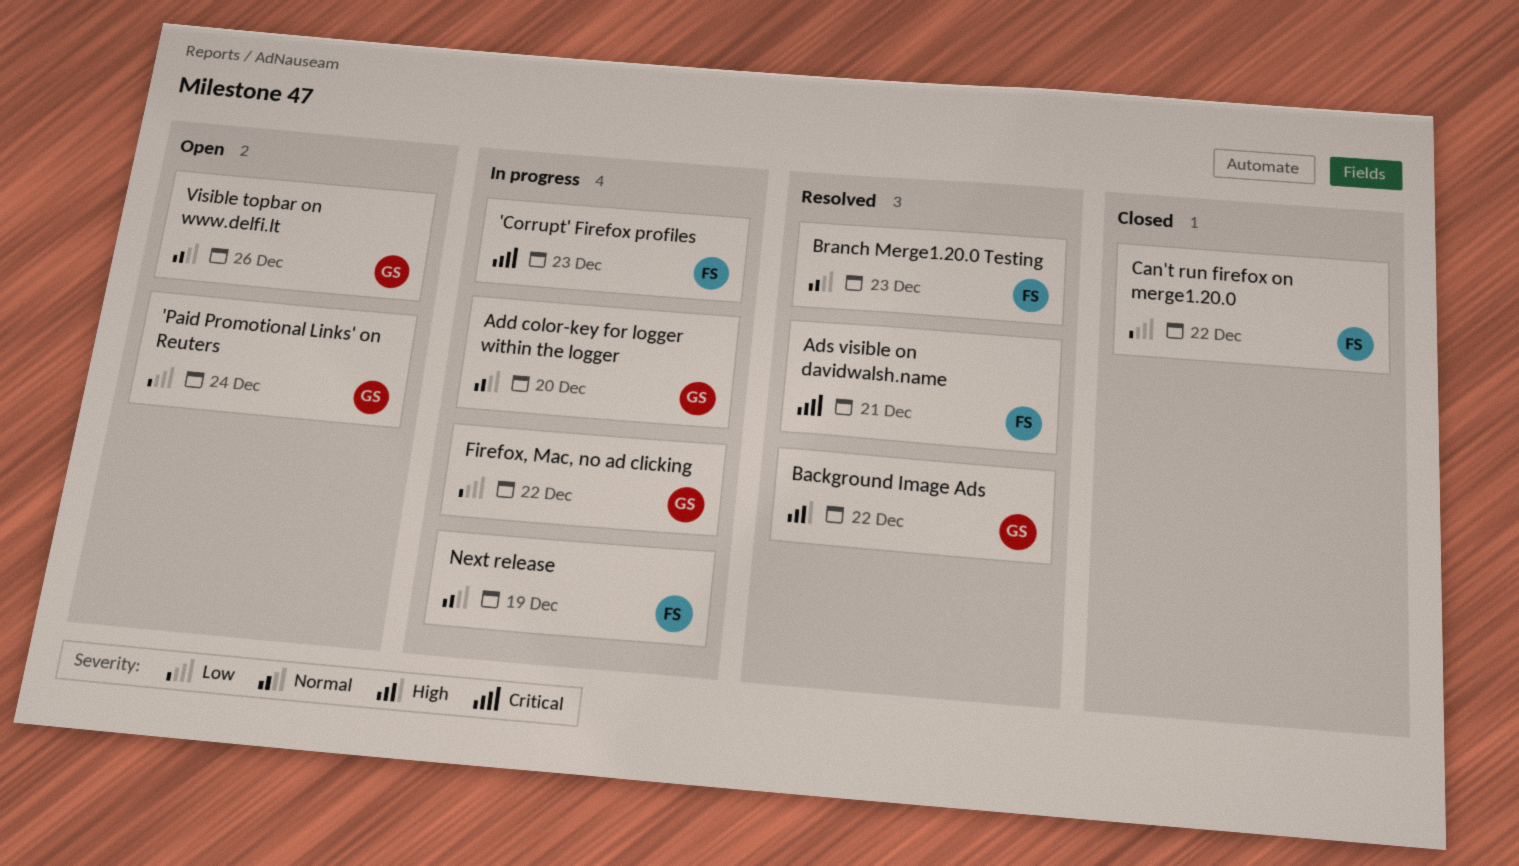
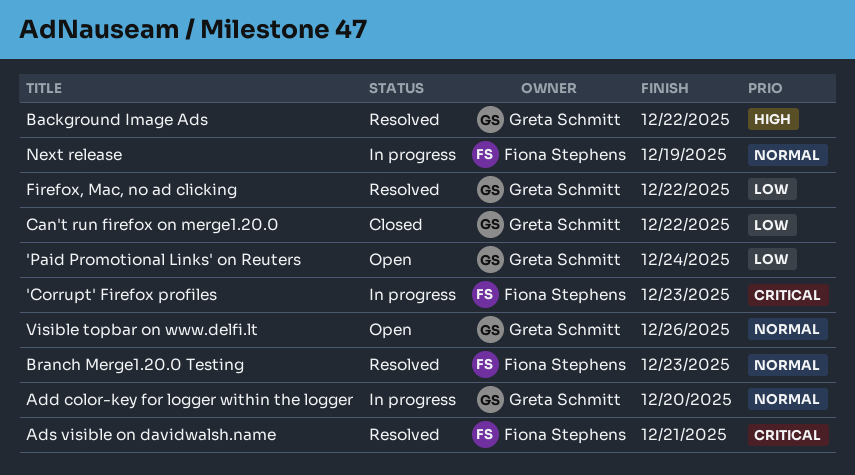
Can't run firefox on merge1.20.0, owner: Fiona Stephens -> Greta Schmitt
Firefox, Mac, no ad clicking, status: In progress -> Resolved

